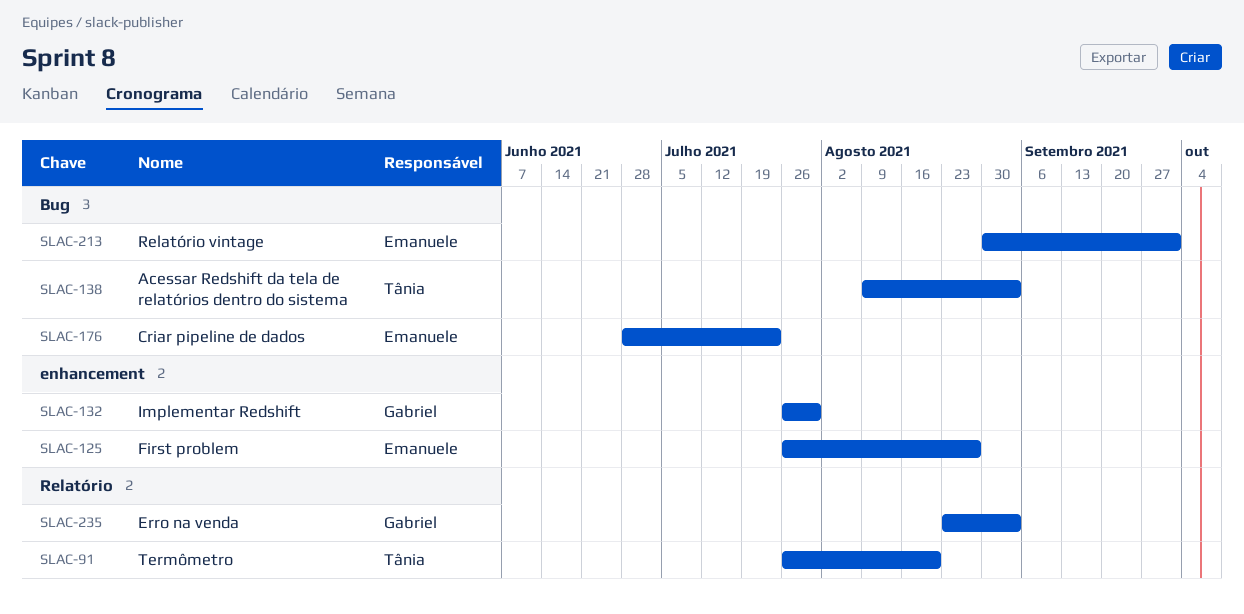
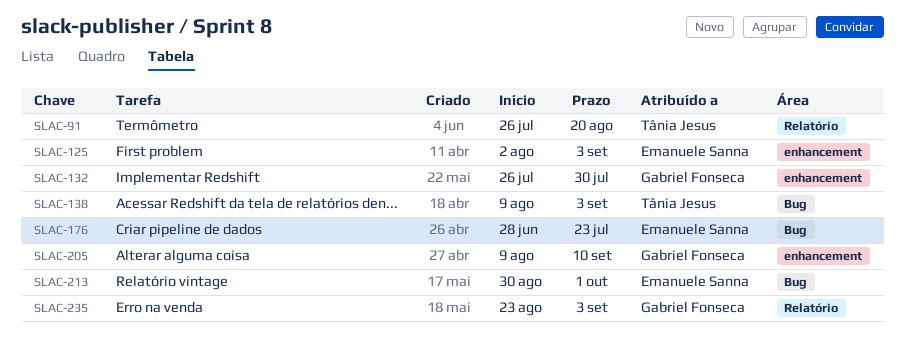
SLAC-125, start: Jul 26 -> Aug 2
SLAC-125, due: Aug 27 -> Sep 3
SLAC-205: none -> present

